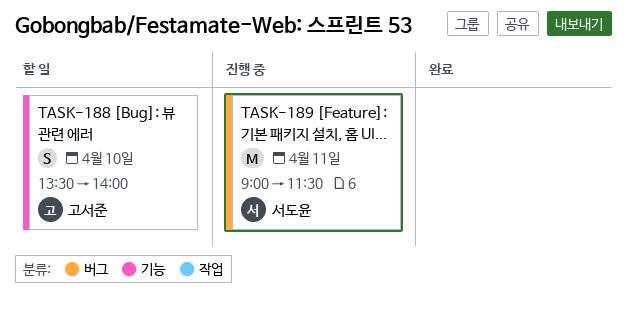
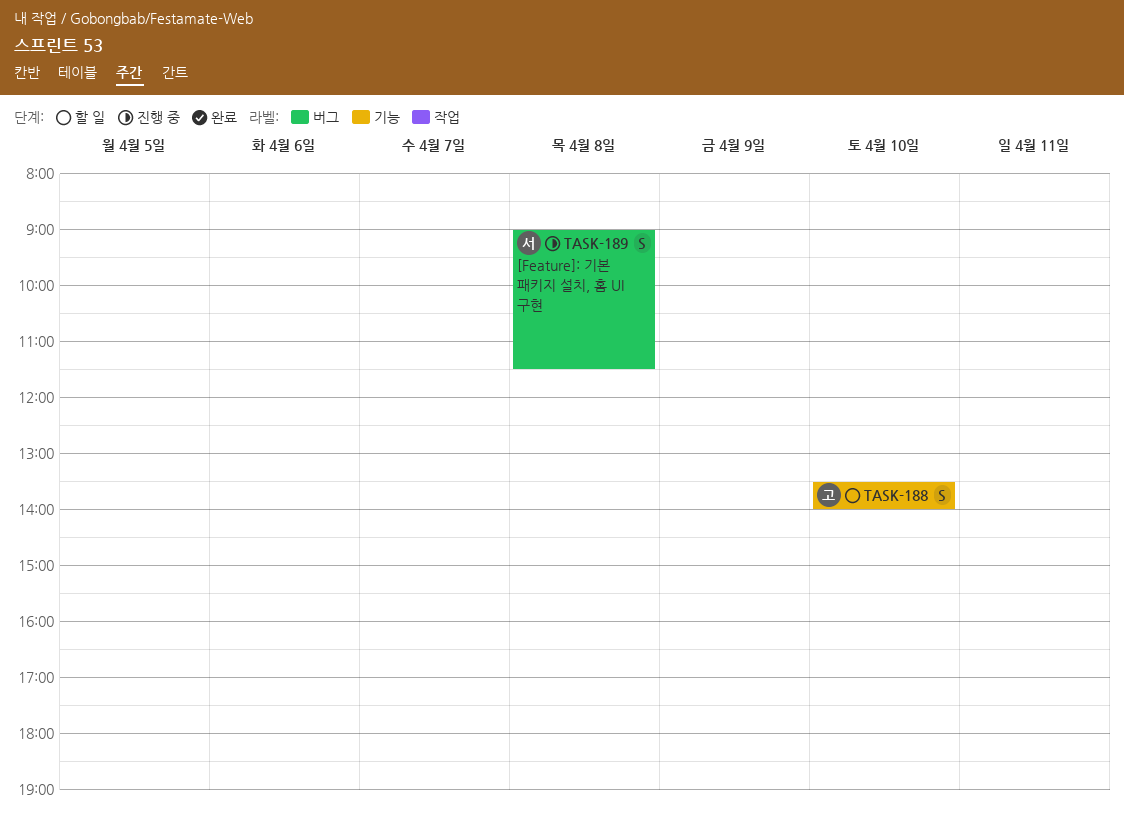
TASK-189, estimate: M -> S
TASK-189, day: Apr 11 -> Apr 8

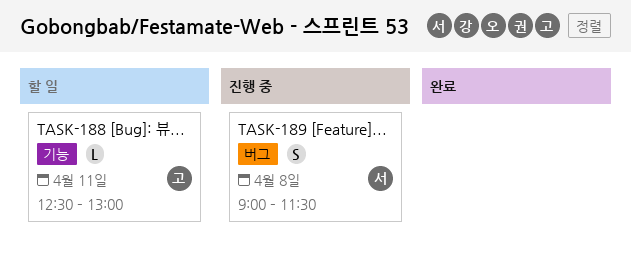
TASK-188, estimate: S -> L
TASK-188, day: Apr 10 -> Apr 11
TASK-188, begins: 13:30 -> 12:30
TASK-188, ends: 14:00 -> 13:00

